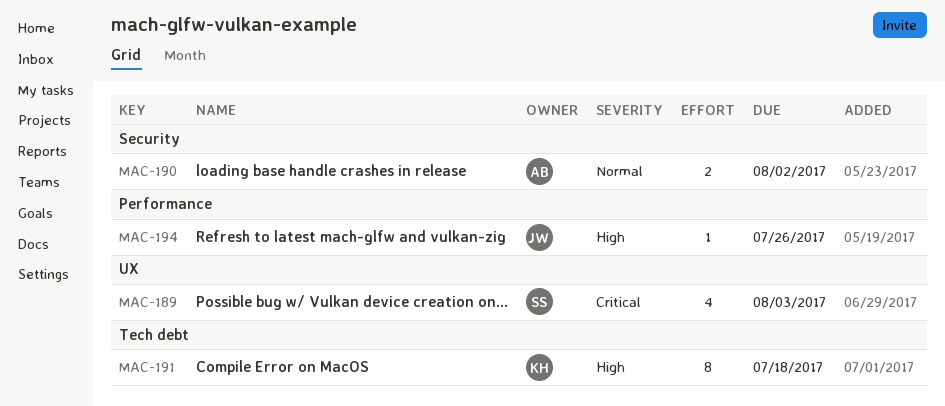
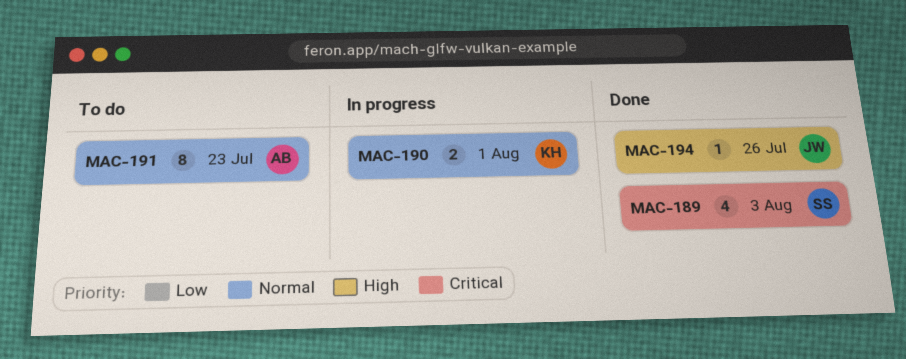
MAC-190, owner: AB -> KH
MAC-190, due: Aug 2 -> Aug 1
MAC-191, owner: KH -> AB
MAC-191, priority: High -> Normal
MAC-191, due: Jul 18 -> Jul 23

